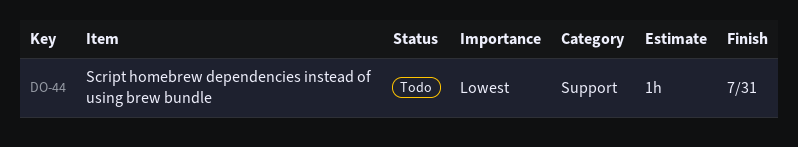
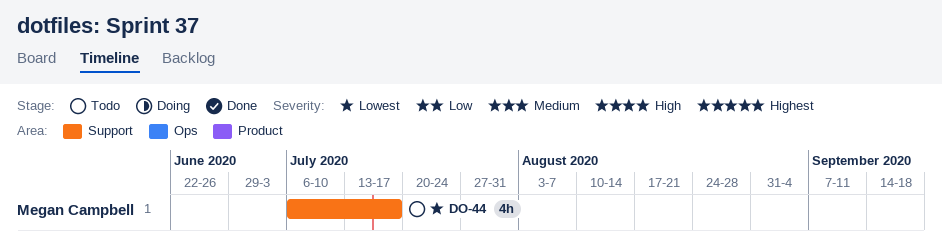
DO-44, estimate: 1h -> 4h
DO-44, due: Jul 31 -> Jul 17

